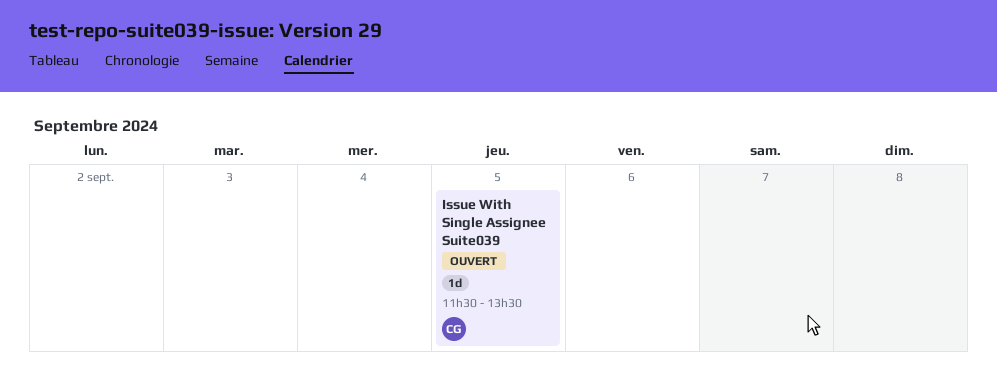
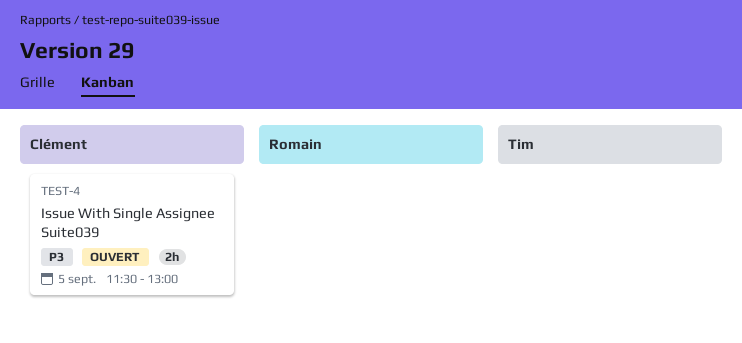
Issue With Single Assignee Suite039, estimate: 1d -> 2h
Issue With Single Assignee Suite039, ends: 13:30 -> 13:00

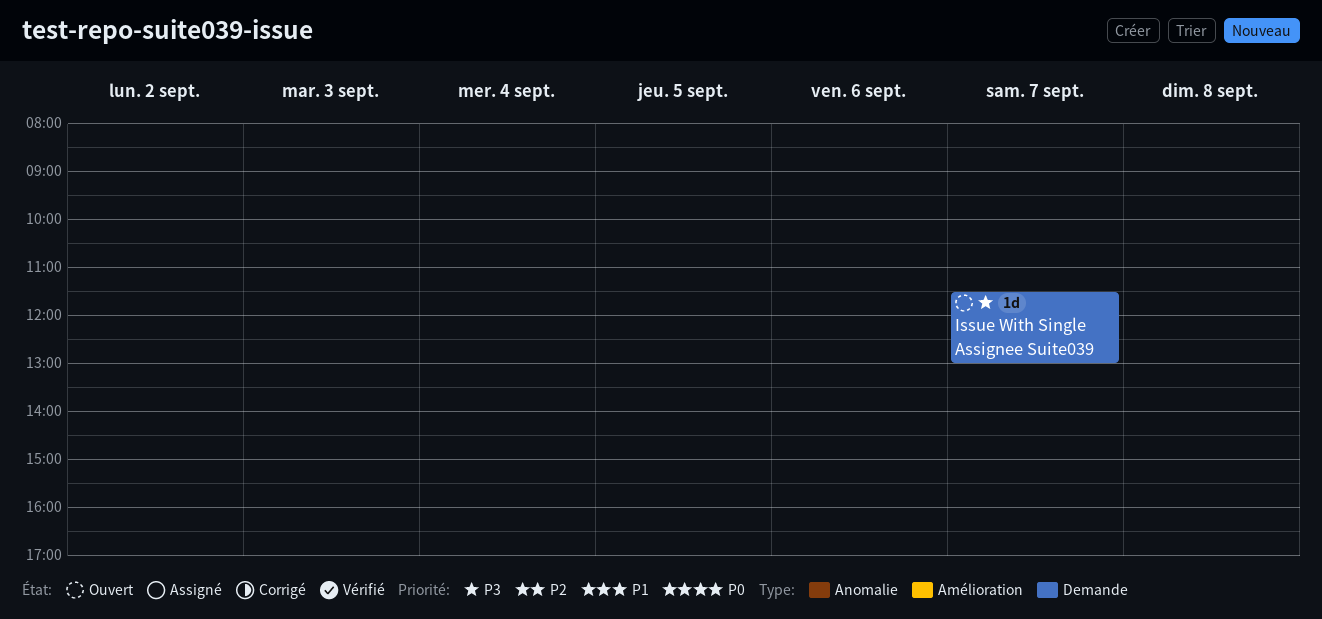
Issue With Single Assignee Suite039, estimate: 2h -> 1d
Issue With Single Assignee Suite039, day: Sep 5 -> Sep 7

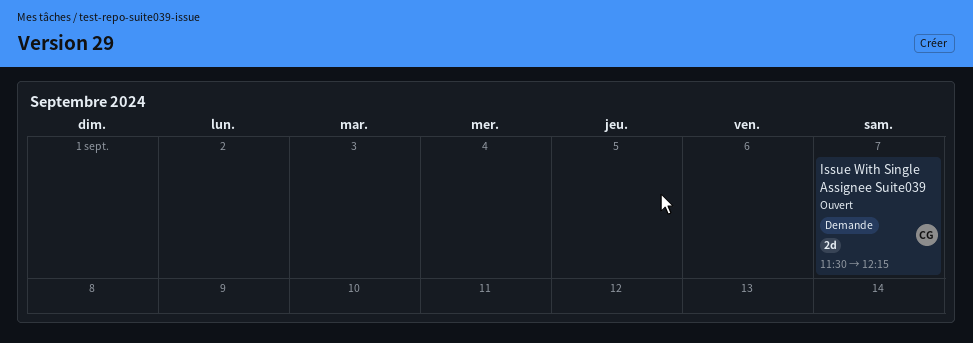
Issue With Single Assignee Suite039, estimate: 1d -> 2d
Issue With Single Assignee Suite039, ends: 13:00 -> 12:15

